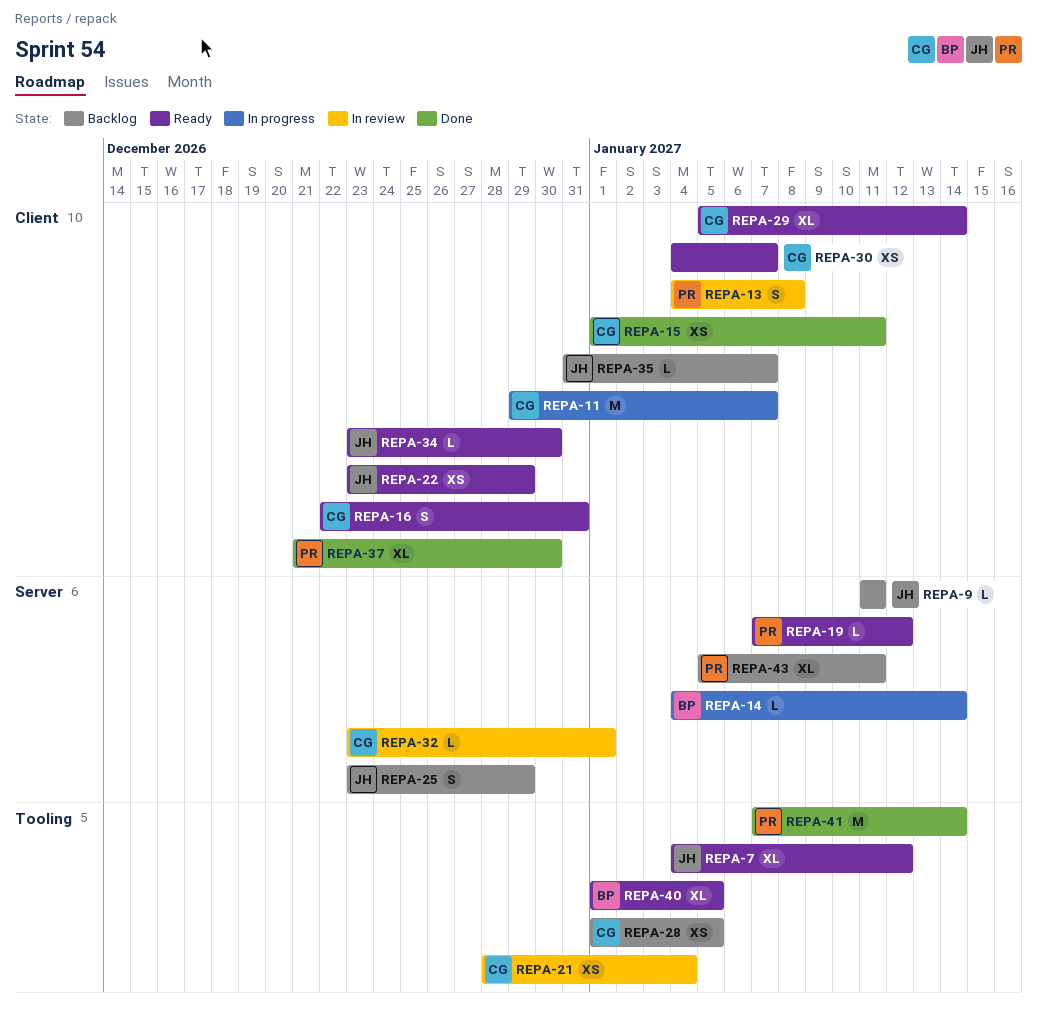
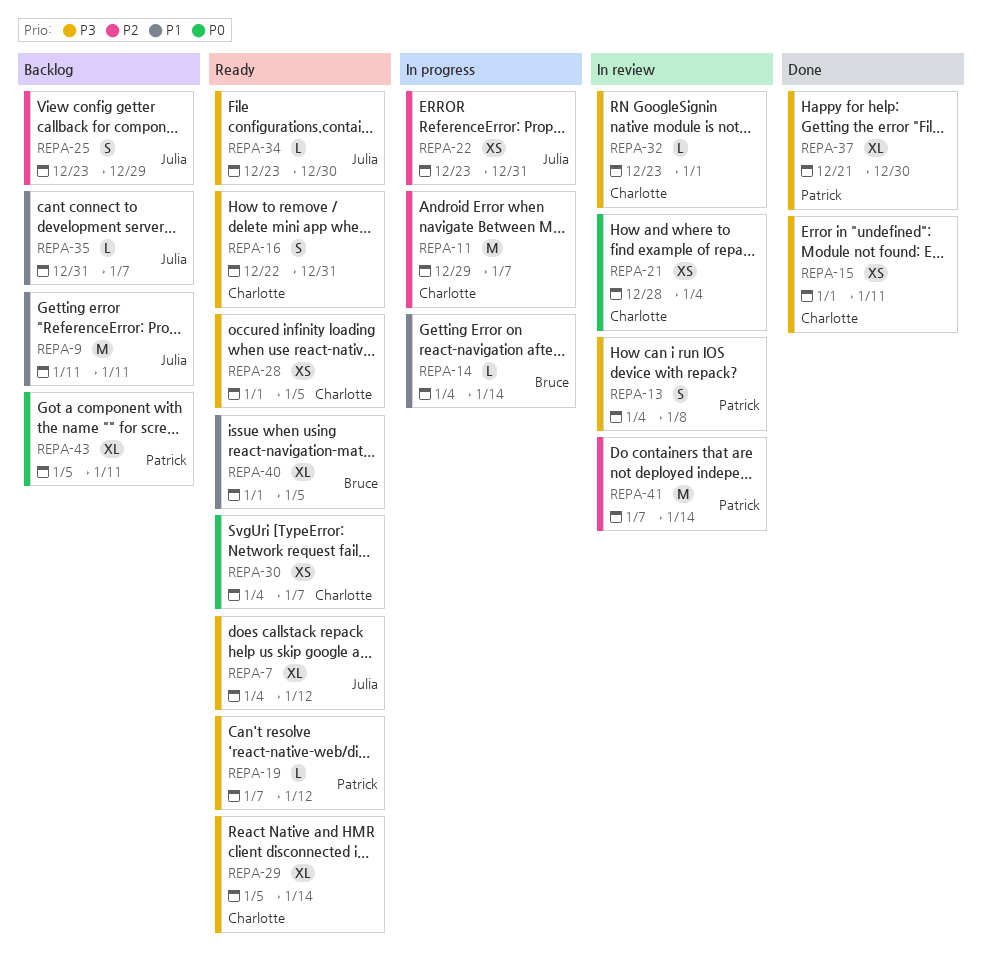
REPA-9, estimate: L -> M
REPA-22, status: Ready -> In progress
REPA-22, due: Dec 29 -> Dec 31
REPA-28, status: Backlog -> Ready
REPA-41, status: Done -> In review

